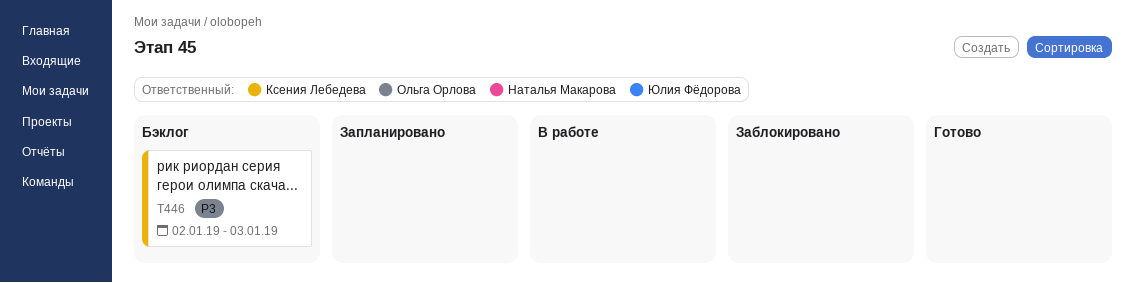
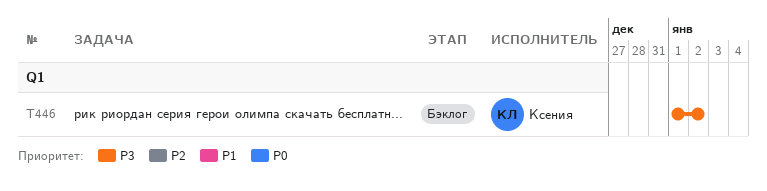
T446, start: Jan 2 -> Jan 1
T446, due: Jan 3 -> Jan 2

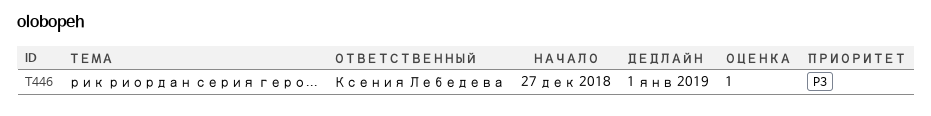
T446, start: Jan 1 -> Dec 27
T446, due: Jan 2 -> Jan 1

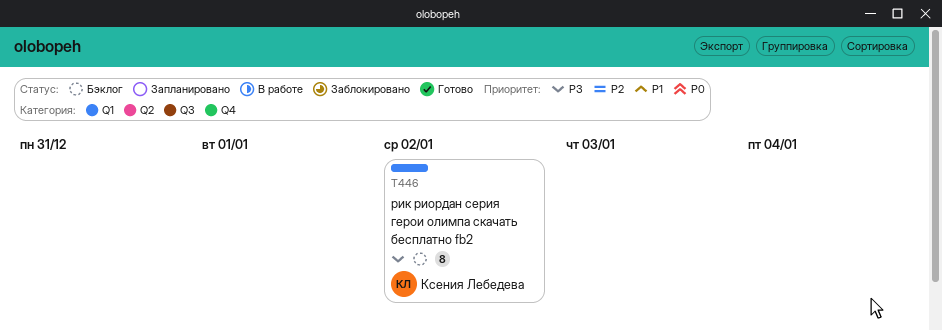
T446, estimate: 1 -> 8
T446, due: Jan 1 -> Jan 2

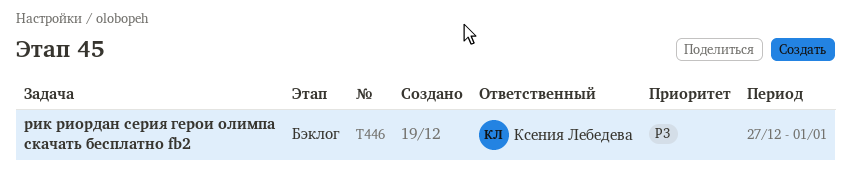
T446, due: Jan 2 -> Jan 1

